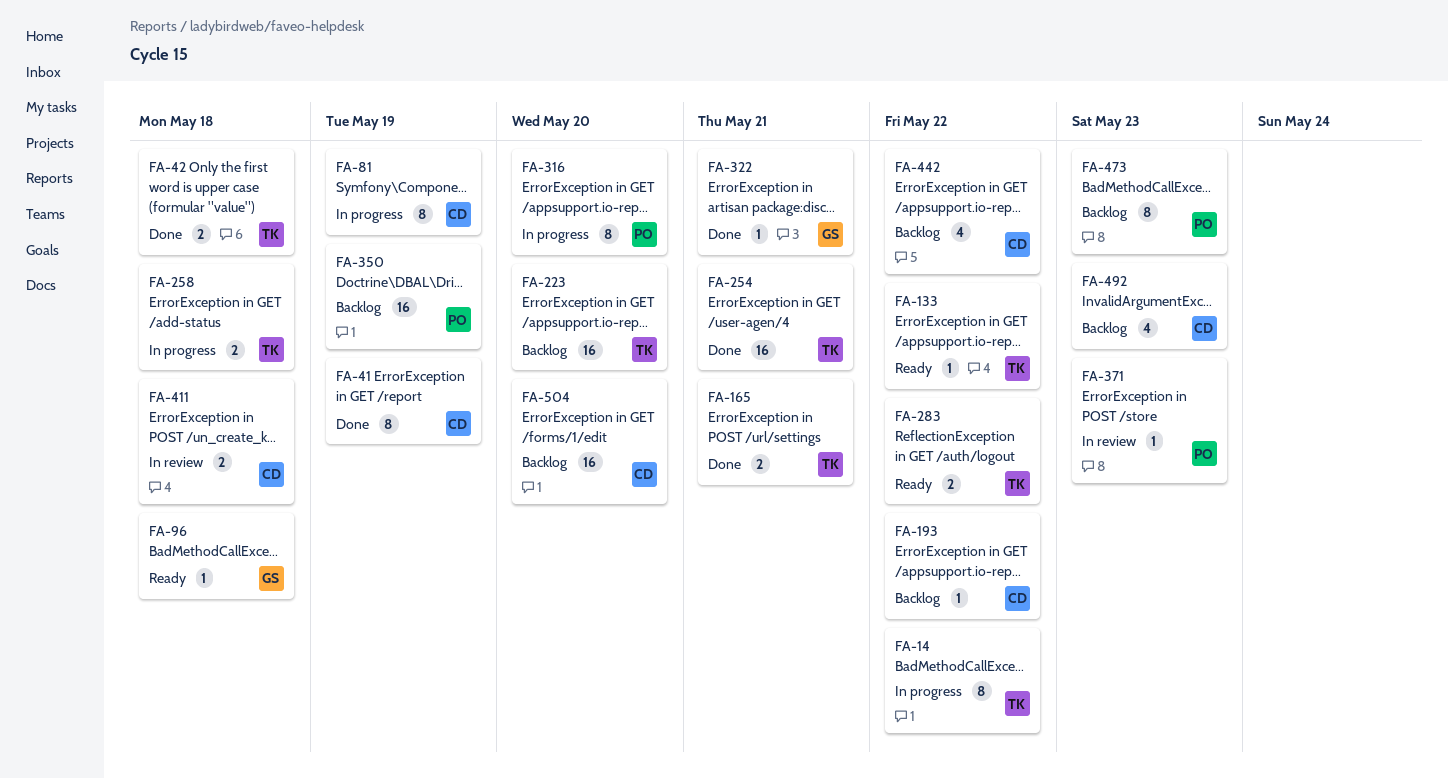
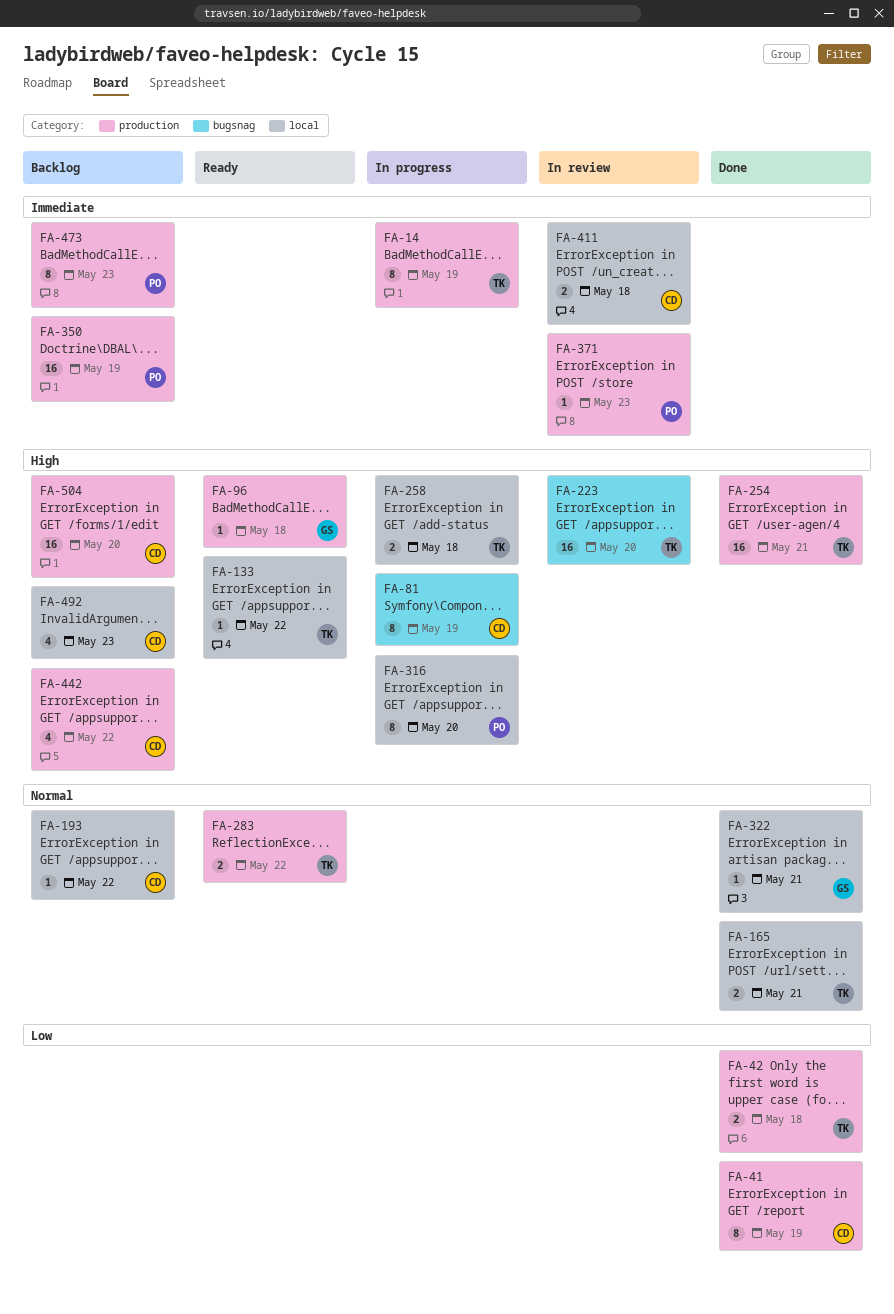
FA-14, due: May 22 -> May 19
FA-223, status: Backlog -> In review

